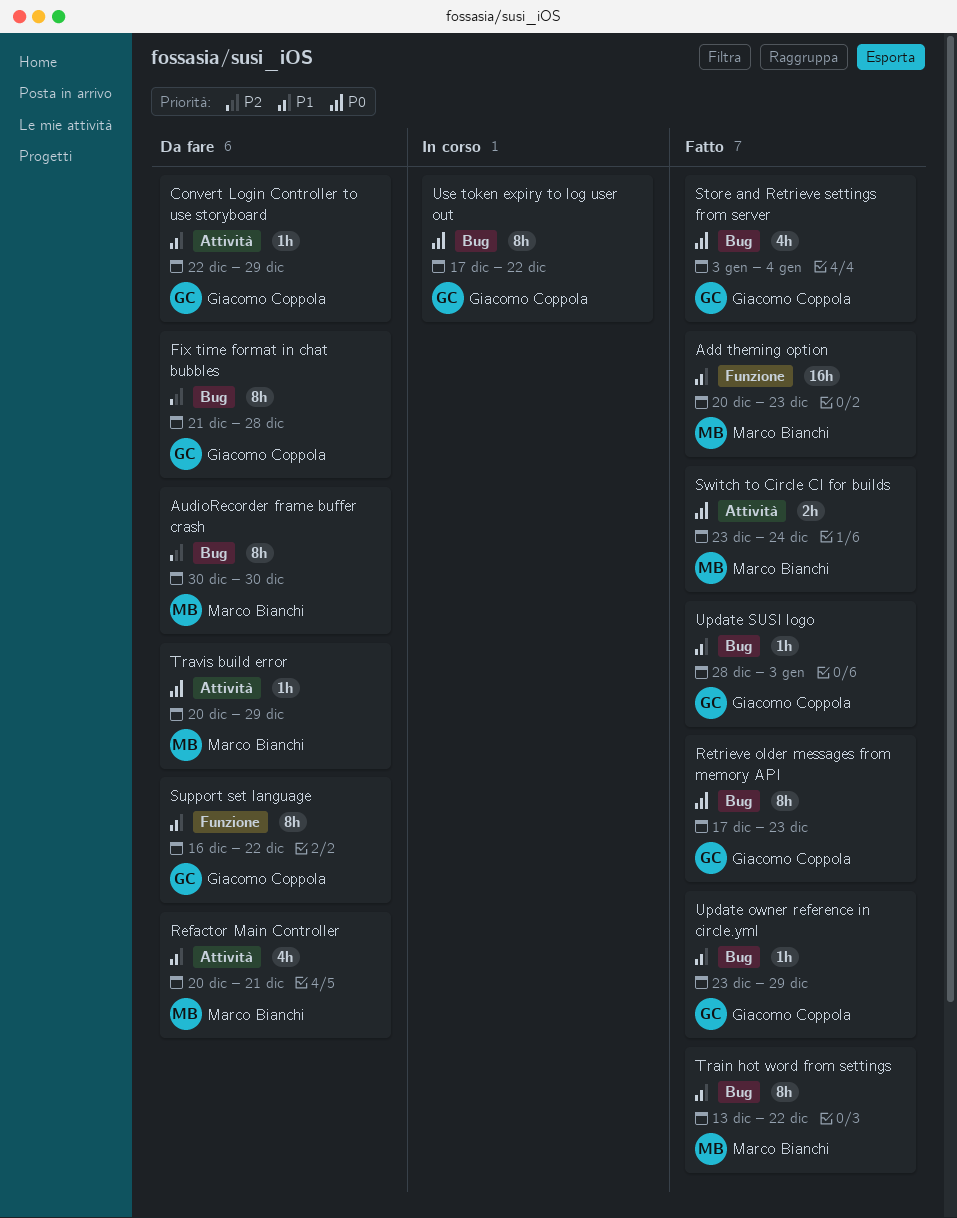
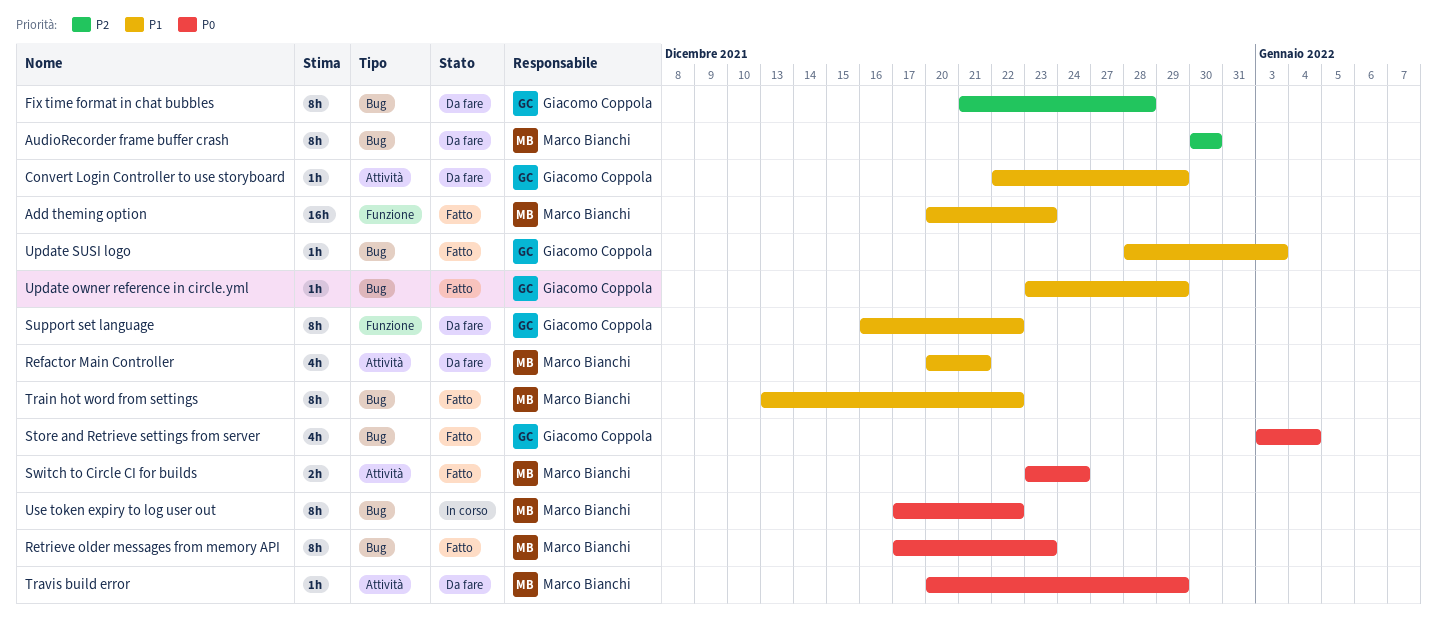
Retrieve older messages from memory API, owner: Giacomo Coppola -> Marco Bianchi
Use token expiry to log user out, owner: Giacomo Coppola -> Marco Bianchi

